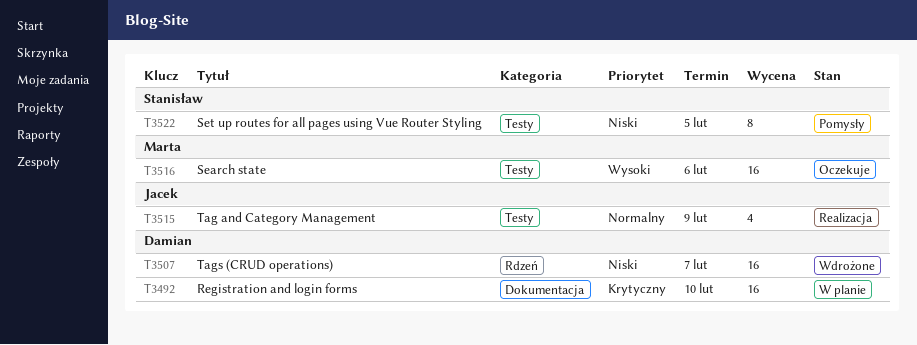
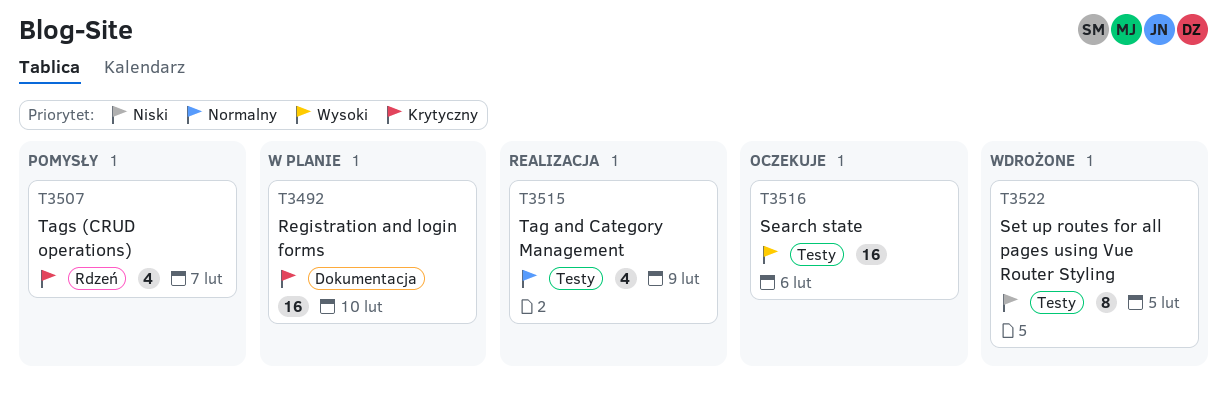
T3507, status: Wdrożone -> Pomysły
T3507, priority: Niski -> Krytyczny
T3507, estimate: 16 -> 4
T3522, status: Pomysły -> Wdrożone

